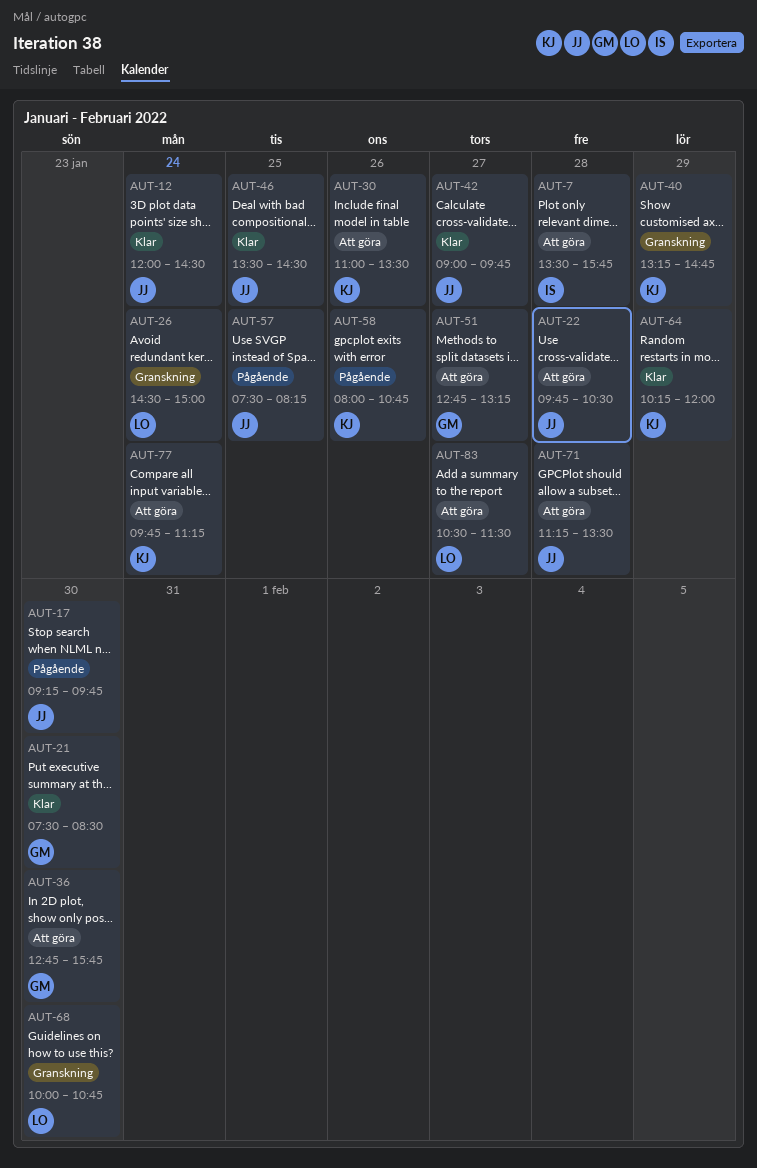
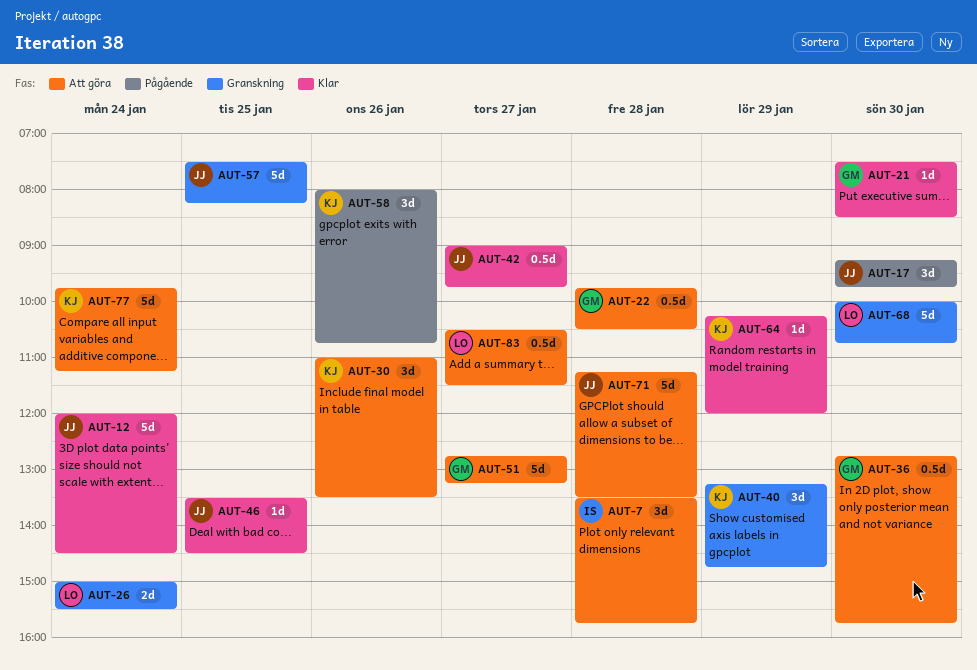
AUT-22, owner: JJ -> GM
AUT-26, begins: 14:30 -> 15:00
AUT-26, ends: 15:00 -> 15:30
AUT-57, status: Pågående -> Granskning

